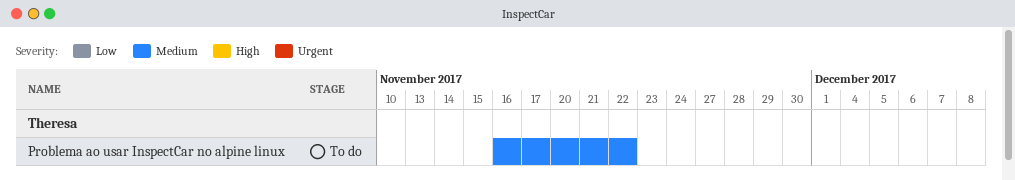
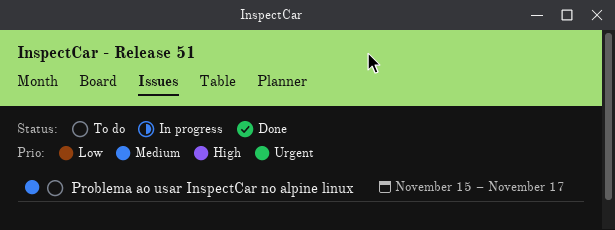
Problema ao usar InspectCar no alpine linux, start: Nov 16 -> Nov 15
Problema ao usar InspectCar no alpine linux, due: Nov 22 -> Nov 17

